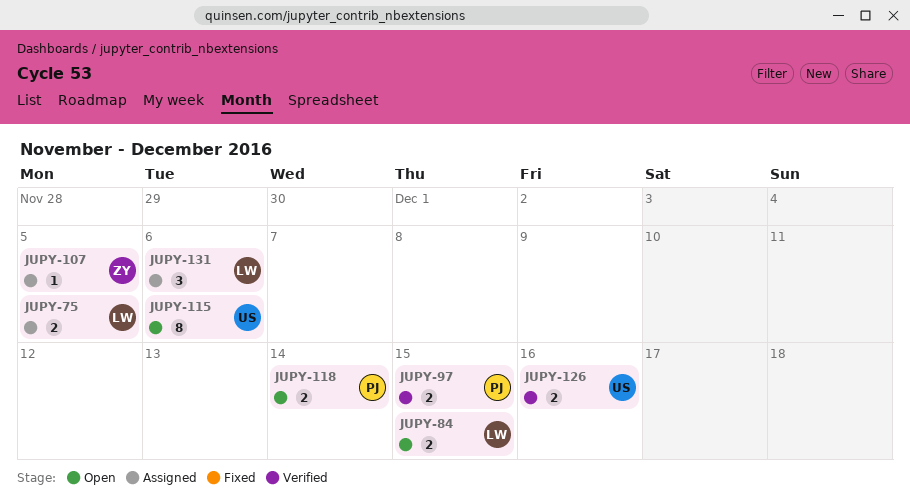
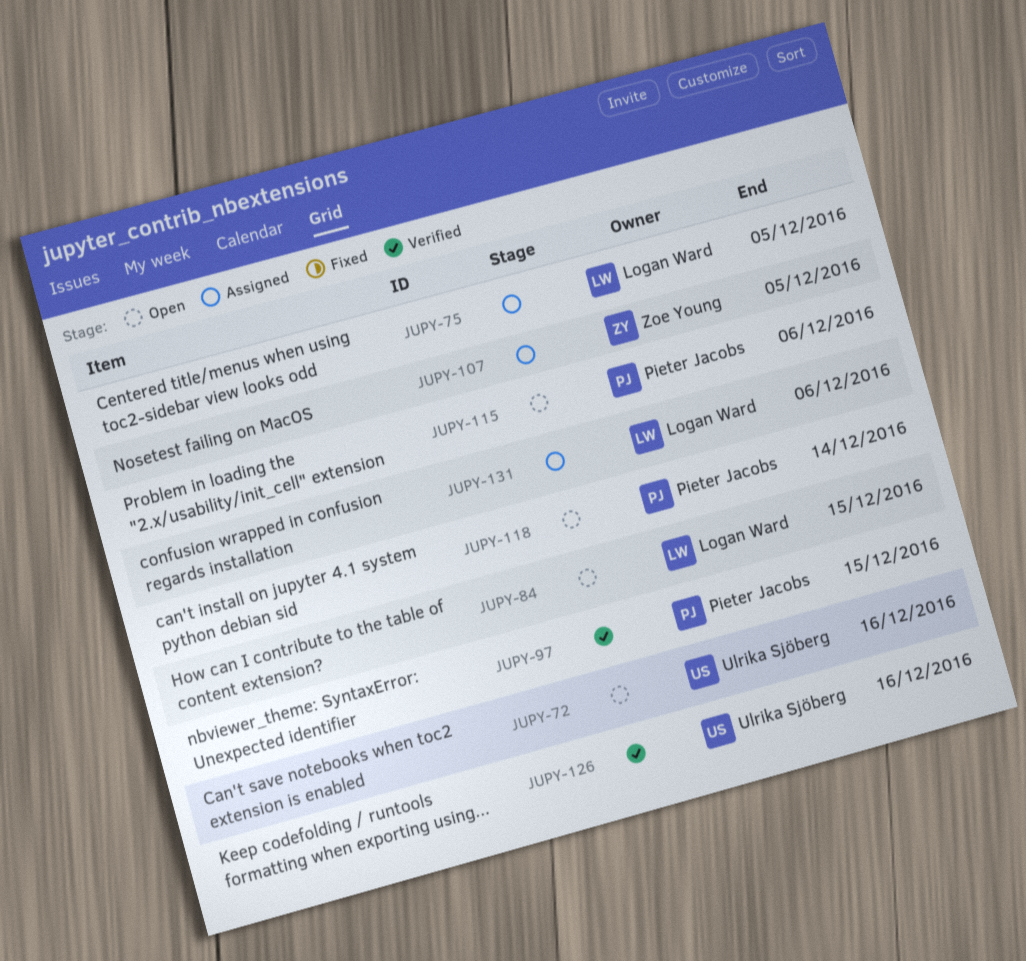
JUPY-72: none -> present
JUPY-115, owner: Ulrika Sjöberg -> Pieter Jacobs

